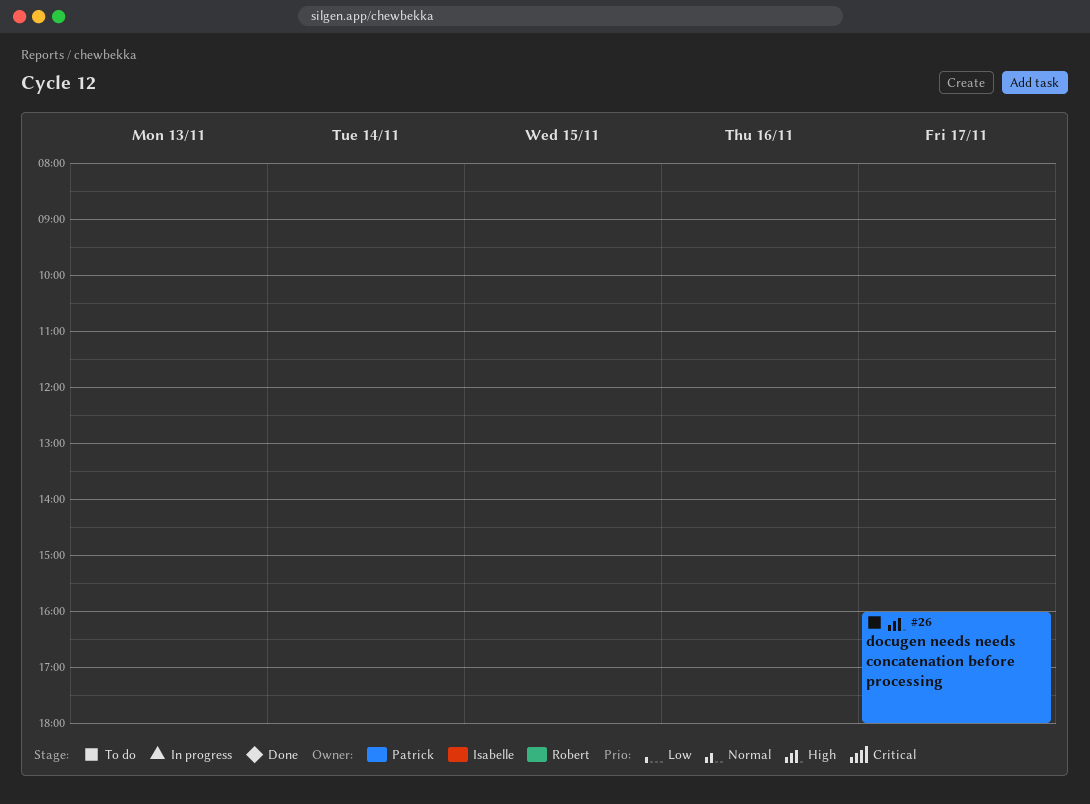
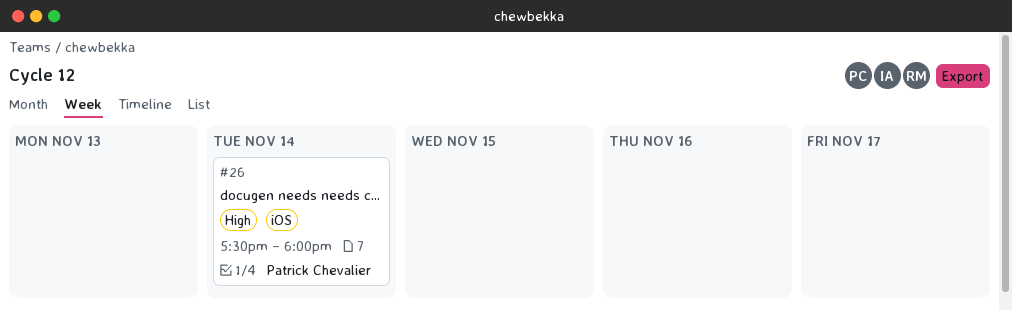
#26, day: Nov 17 -> Nov 14
#26, begins: 16:00 -> 17:30

